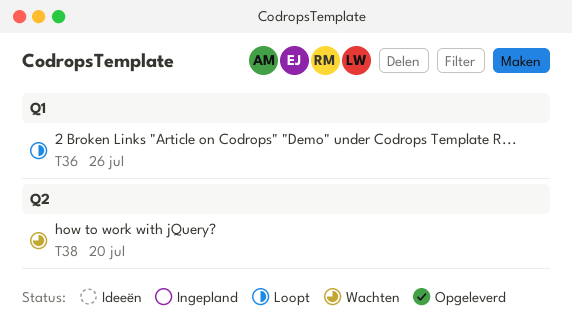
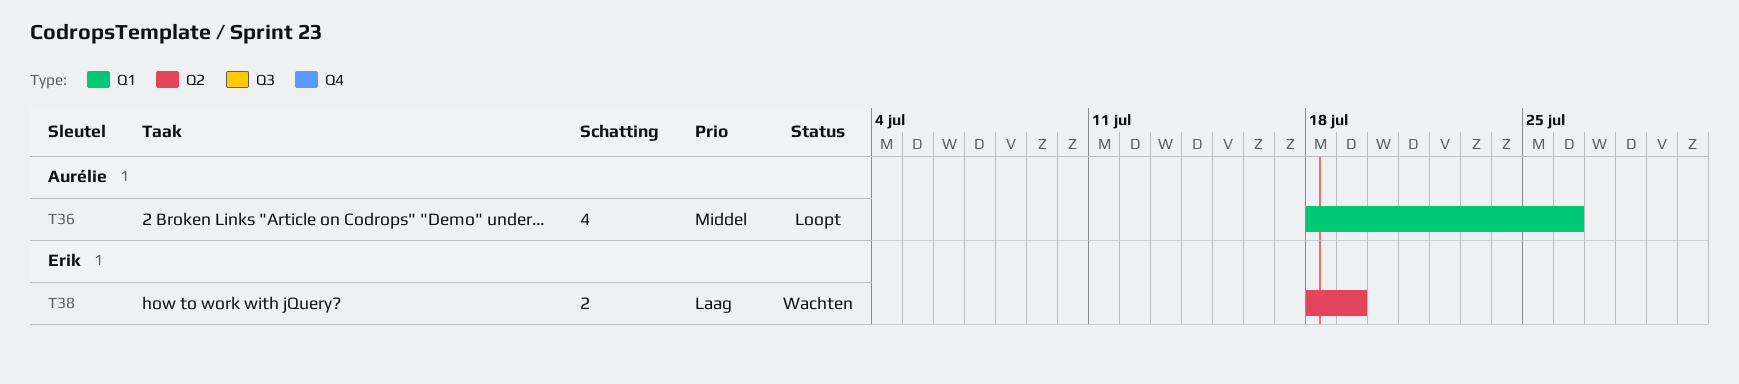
T38, due: Jul 20 -> Jul 19

